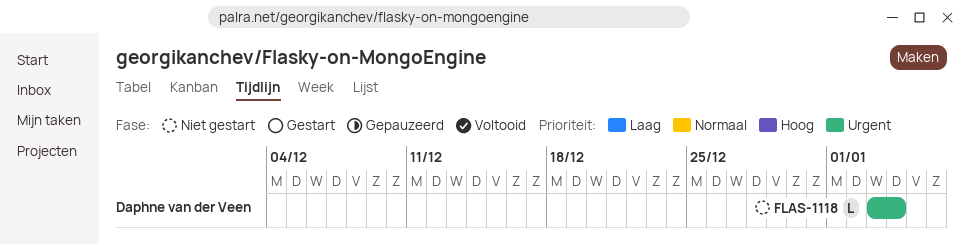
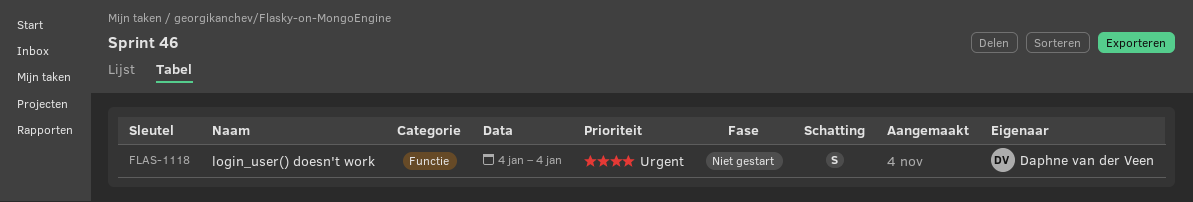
FLAS-1118, estimate: L -> S
FLAS-1118, start: Jan 3 -> Jan 4

